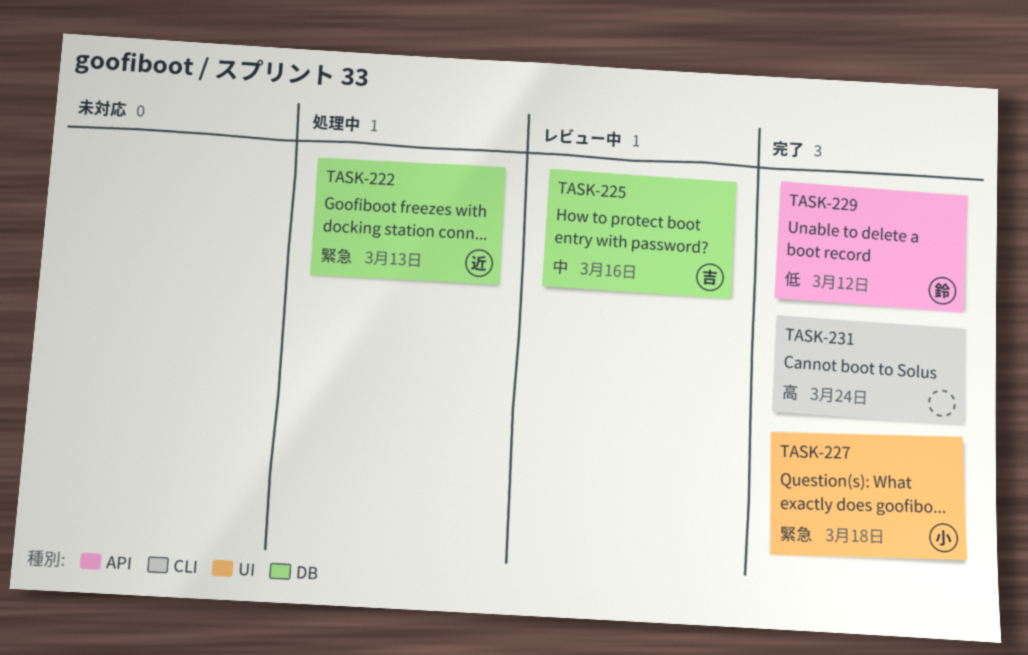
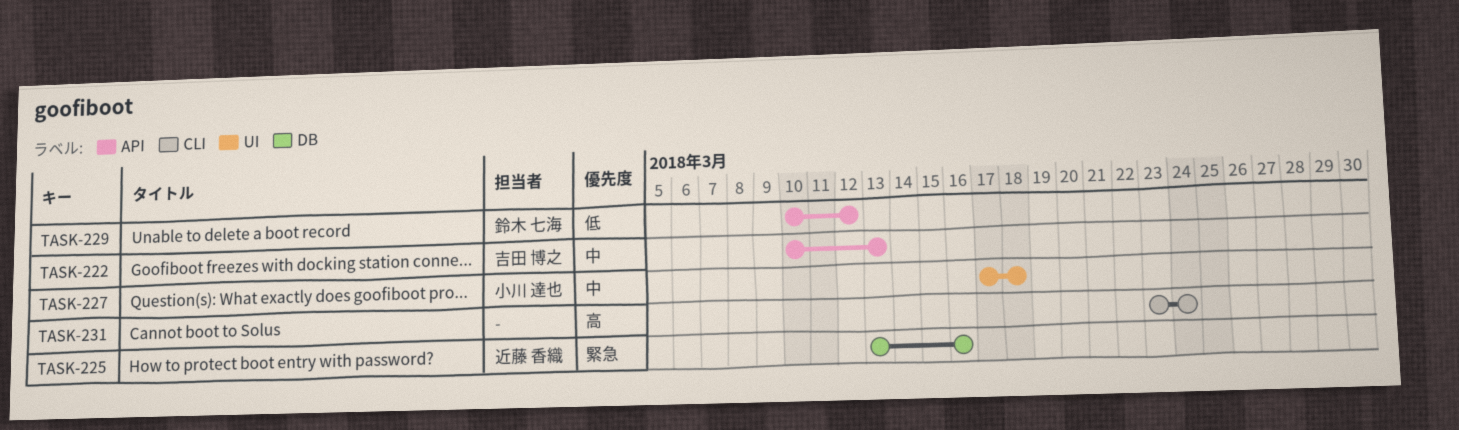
TASK-222, owner: 近藤 香織 -> 吉田 博之
TASK-222, priority: 緊急 -> 中
TASK-222, label: DB -> API
TASK-225, owner: 吉田 博之 -> 近藤 香織
TASK-225, priority: 中 -> 緊急
TASK-227, priority: 緊急 -> 中

